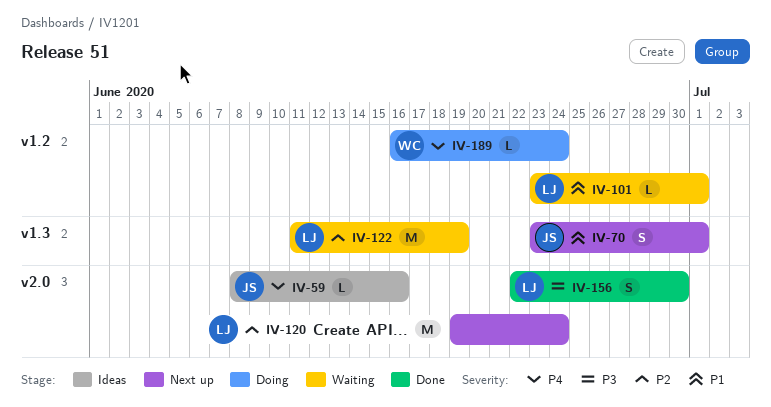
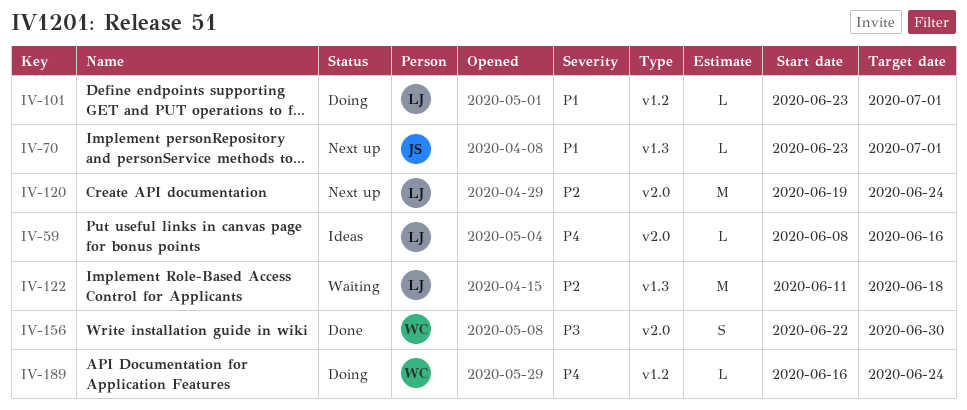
IV-59, owner: JS -> LJ
IV-70, estimate: S -> L
IV-101, status: Waiting -> Doing
IV-122, due: Jun 19 -> Jun 18
IV-156, owner: LJ -> WC

